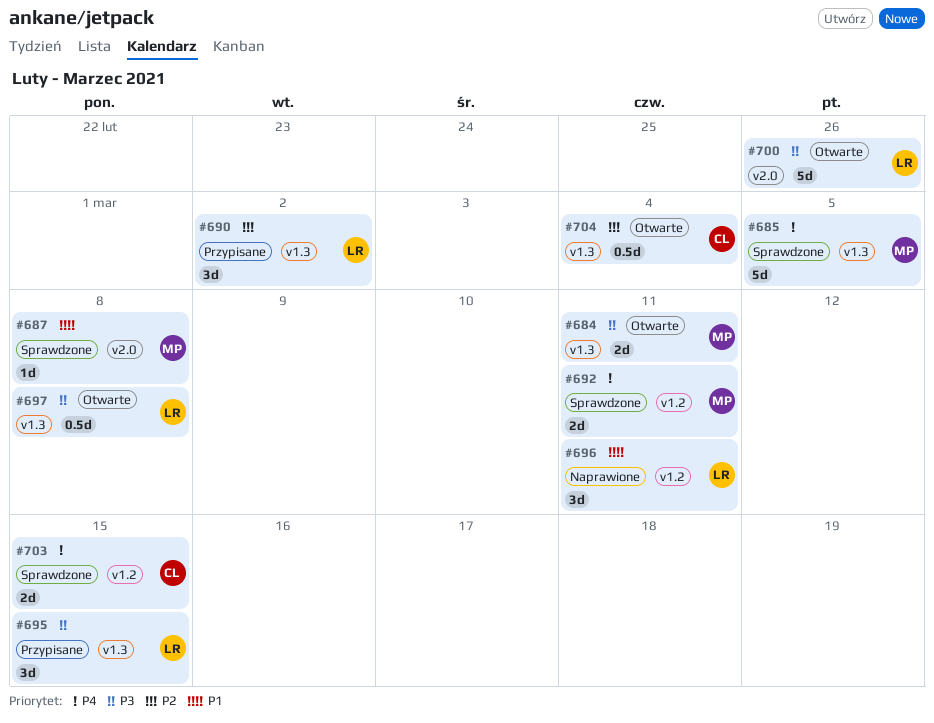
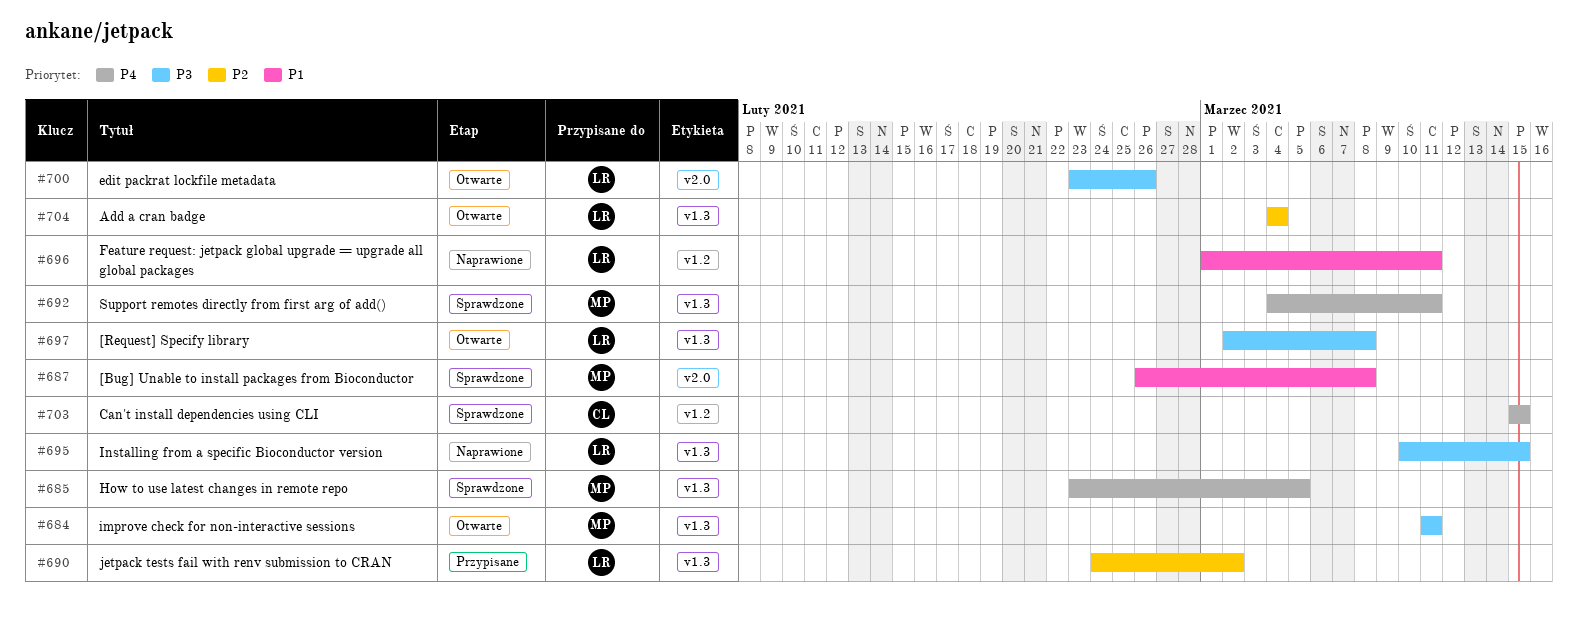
#692, label: v1.2 -> v1.3
#695, status: Przypisane -> Naprawione
#704, owner: CL -> LR

